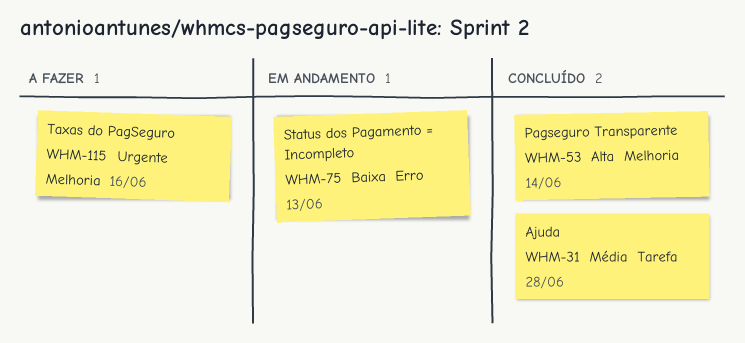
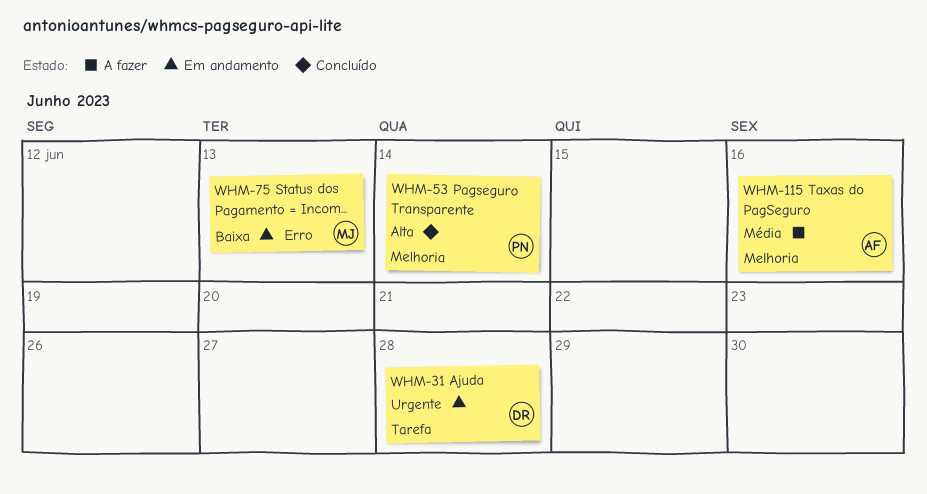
WHM-31, status: Concluído -> Em andamento
WHM-31, priority: Média -> Urgente
WHM-115, priority: Urgente -> Média

